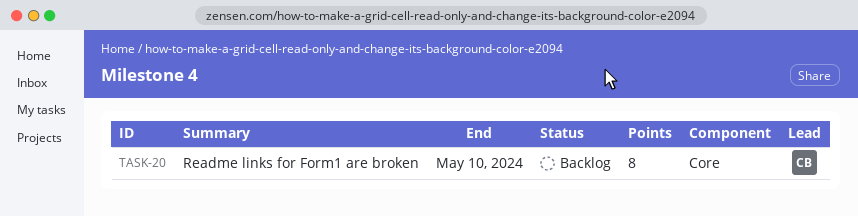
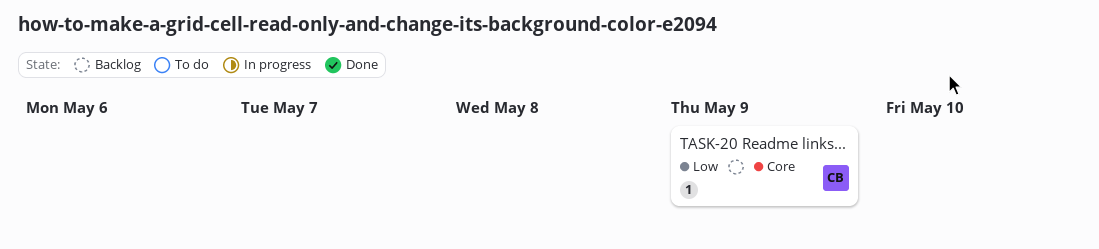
TASK-20, estimate: 8 -> 1
TASK-20, due: May 10 -> May 9

